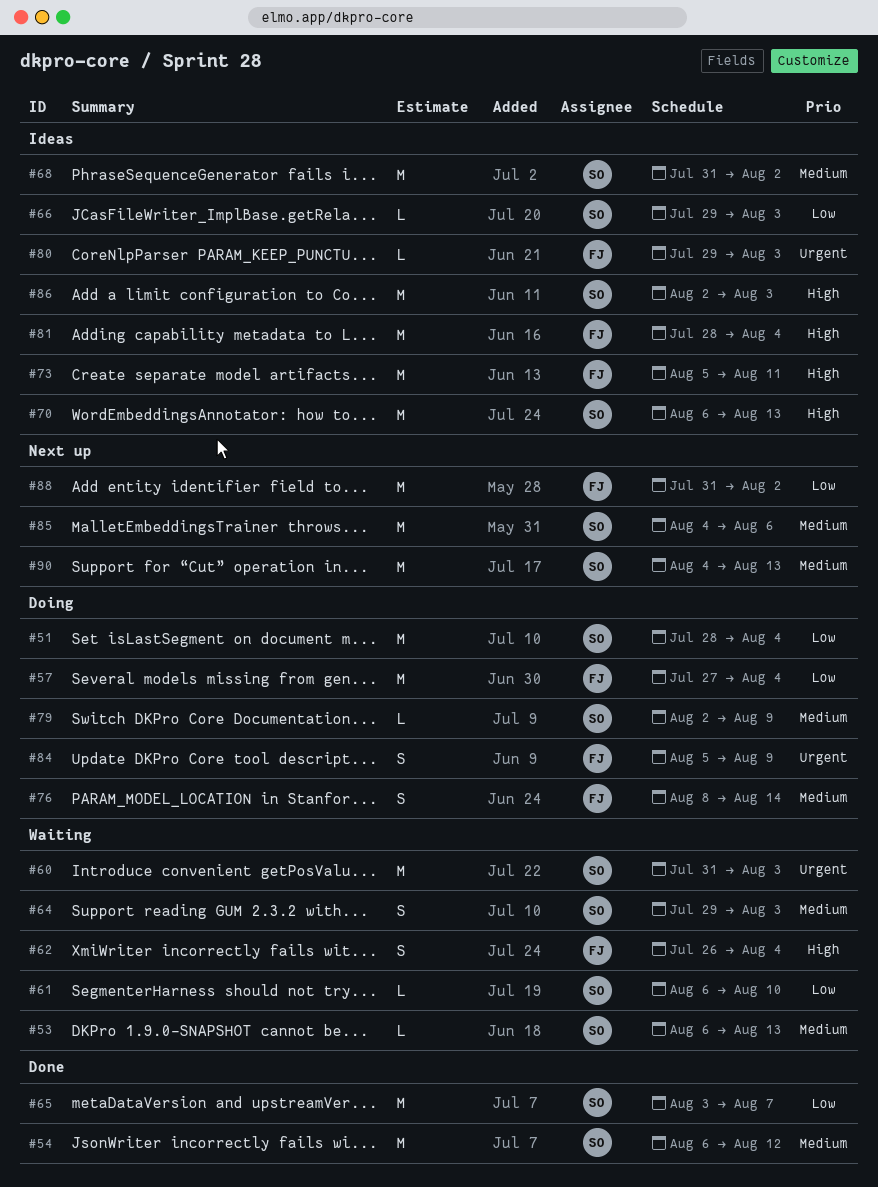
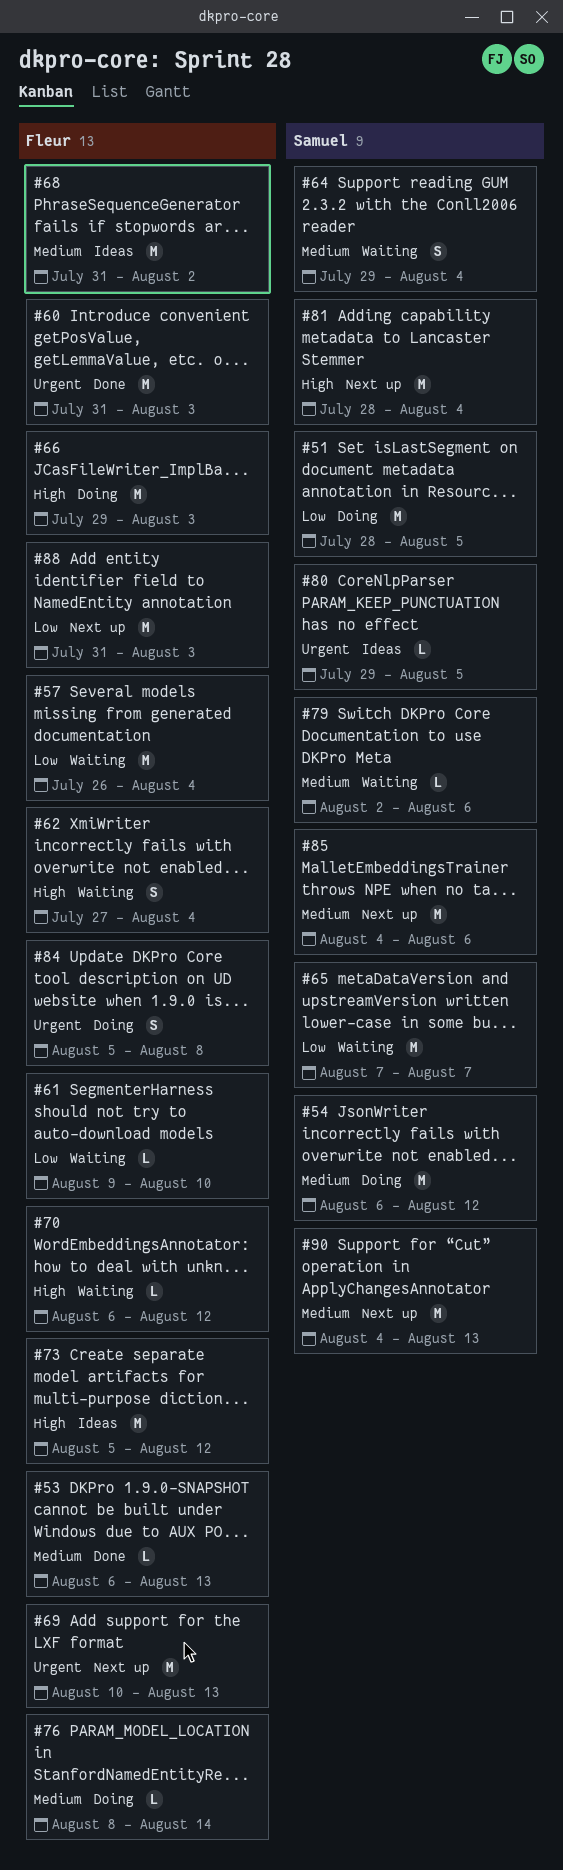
#51, due: Aug 4 -> Aug 5
#53, status: Waiting -> Done
#53, owner: Samuel -> Fleur
#54, status: Done -> Doing
#57, status: Doing -> Waiting
#57, start: Jul 27 -> Jul 26
#60, status: Waiting -> Done
#60, owner: Samuel -> Fleur
#61, owner: Samuel -> Fleur
#61, start: Aug 6 -> Aug 9
#62, start: Jul 26 -> Jul 27
#64, due: Aug 3 -> Aug 4
#65, status: Done -> Waiting
#65, start: Aug 3 -> Aug 7
#66, status: Ideas -> Doing
#66, owner: Samuel -> Fleur
#66, priority: Low -> High
#66, estimate: L -> M
#68, owner: Samuel -> Fleur
#69: none -> present
#70, status: Ideas -> Waiting
#70, owner: Samuel -> Fleur
#70, estimate: M -> L
#70, due: Aug 13 -> Aug 12
#73, due: Aug 11 -> Aug 12
#76, estimate: S -> L
#79, status: Doing -> Waiting
#79, due: Aug 9 -> Aug 6
#80, owner: Fleur -> Samuel
#80, due: Aug 3 -> Aug 5
#81, status: Ideas -> Next up
#81, owner: Fleur -> Samuel
#84, due: Aug 9 -> Aug 8
#86: present -> none
#88, due: Aug 2 -> Aug 3

